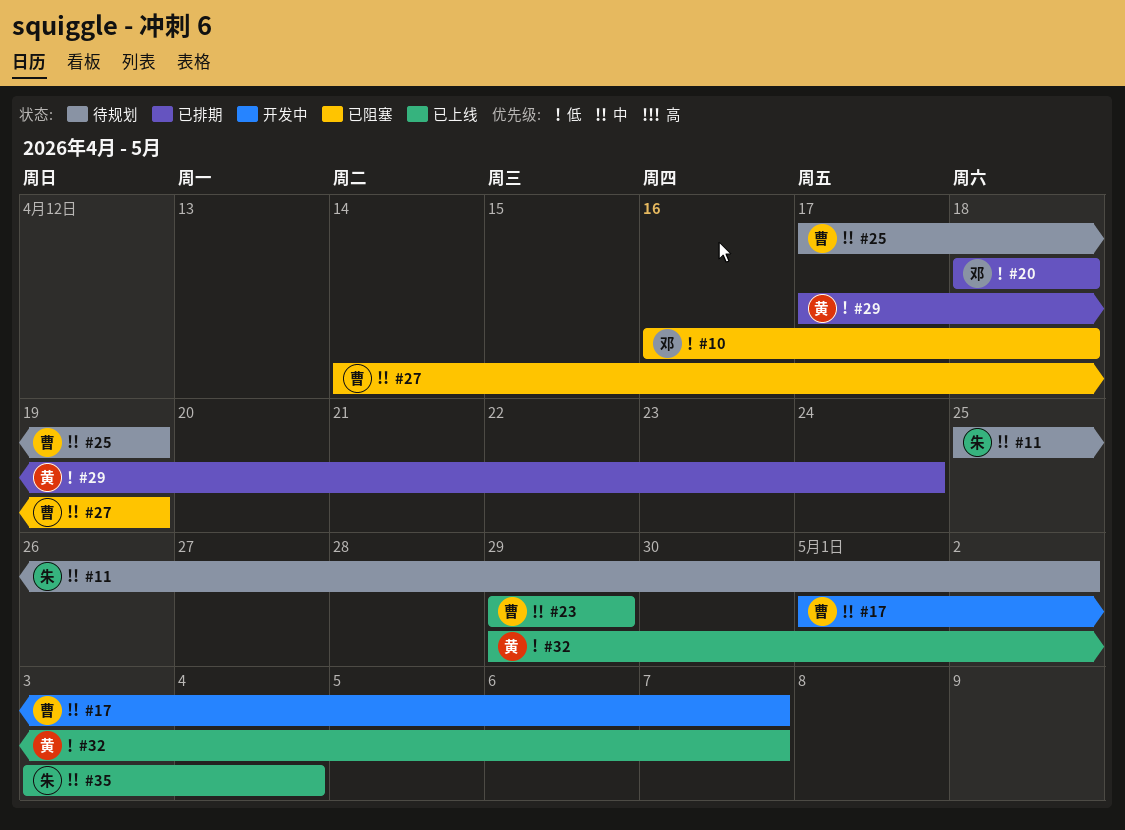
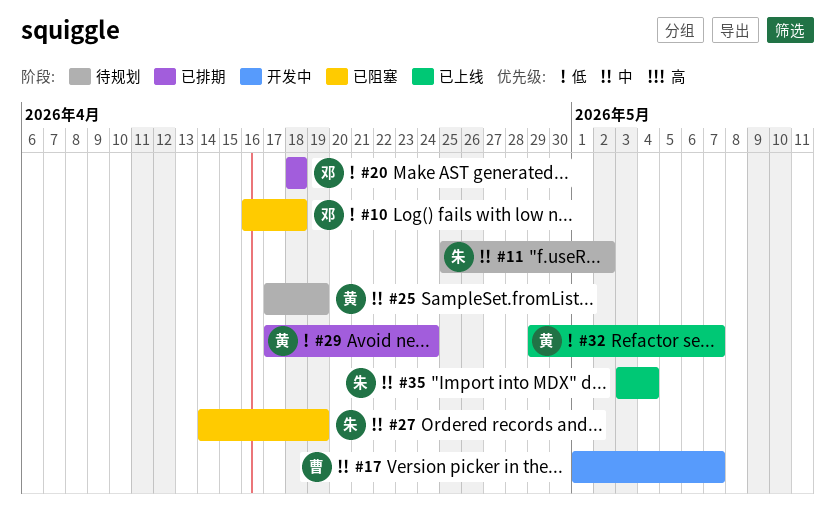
#23: present -> none
#25, owner: 曹 -> 黄
#27, owner: 曹 -> 朱

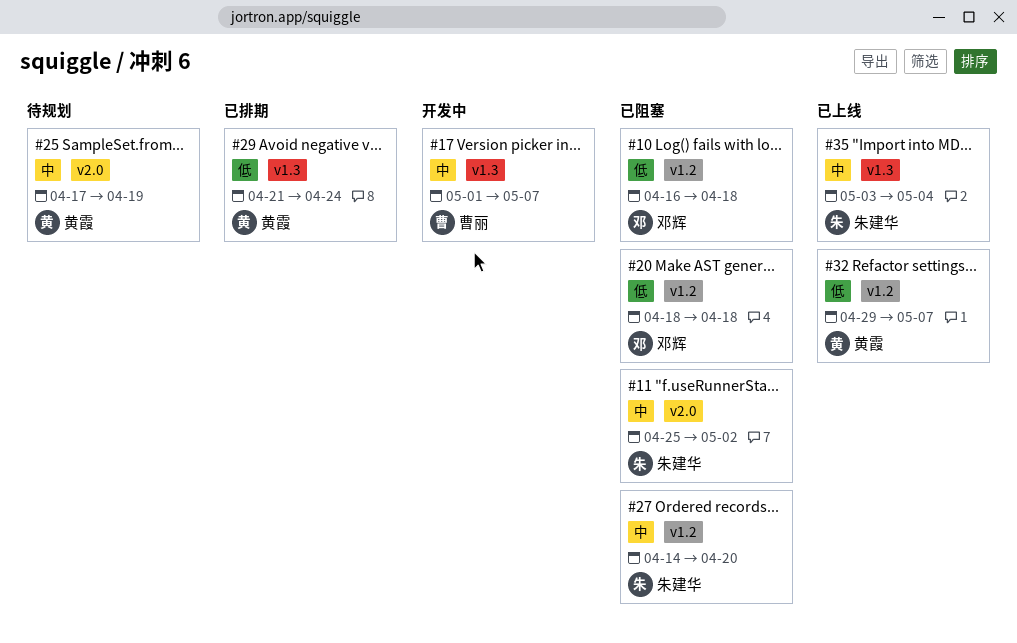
#11, status: 待规划 -> 已阻塞
#20, status: 已排期 -> 已阻塞
#27, due: Apr 19 -> Apr 20
#29, start: Apr 17 -> Apr 21

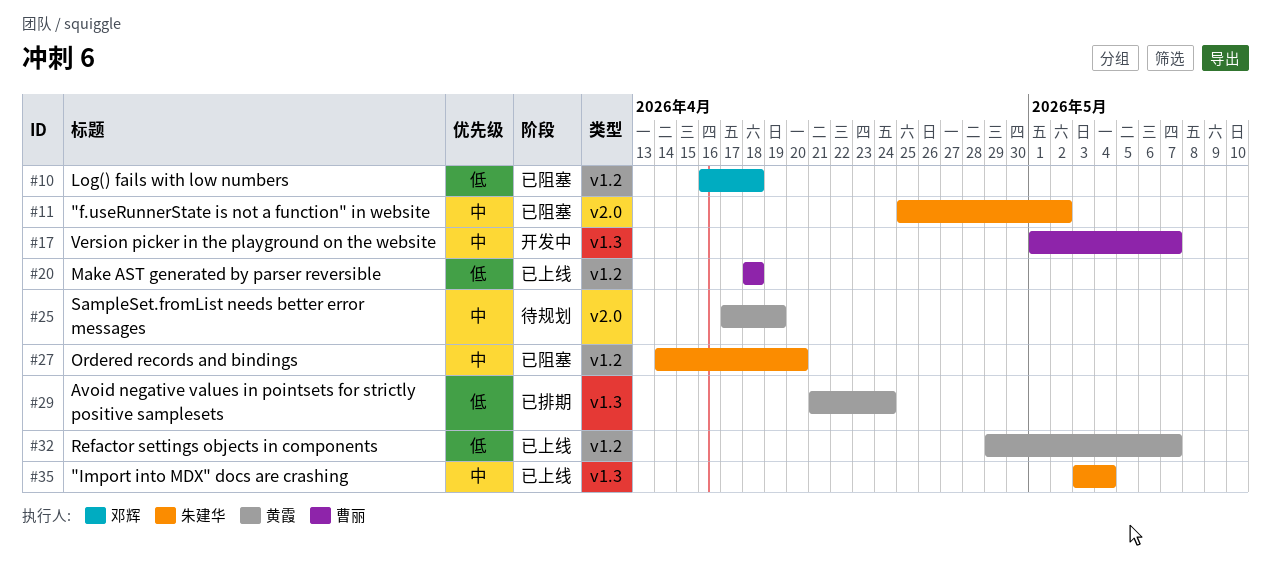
#20, status: 已阻塞 -> 已上线
#20, owner: 邓辉 -> 曹丽

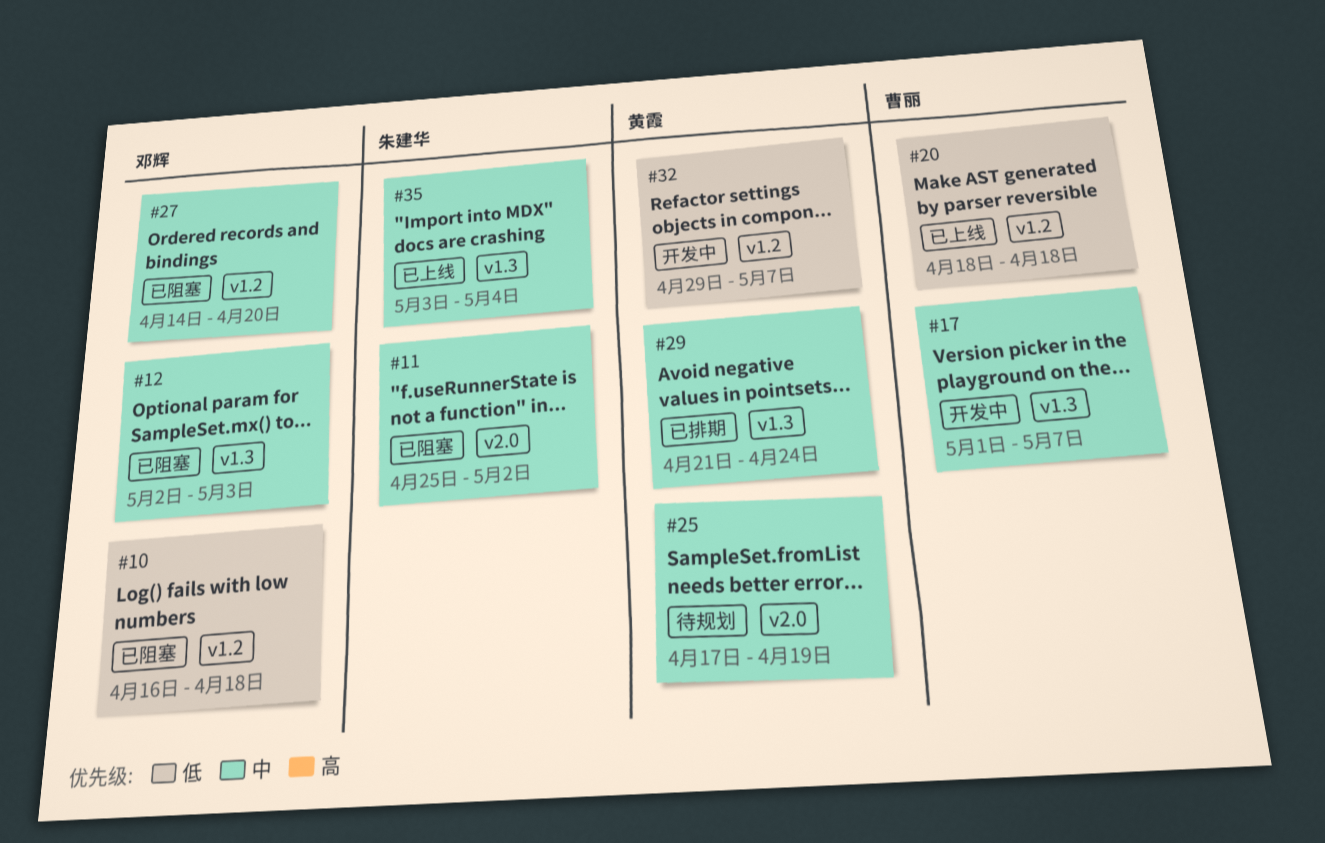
#12: none -> present
#27, owner: 朱建华 -> 邓辉
#29, priority: 低 -> 中
#32, status: 已上线 -> 开发中

